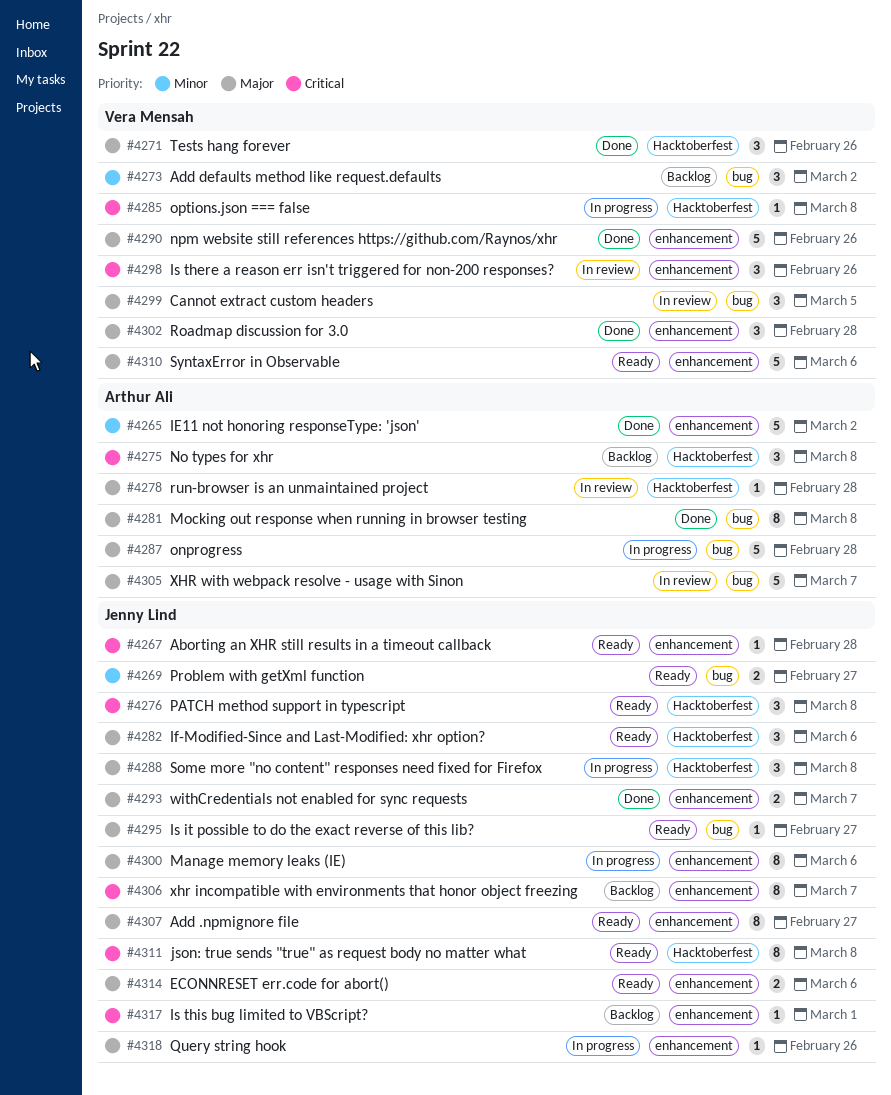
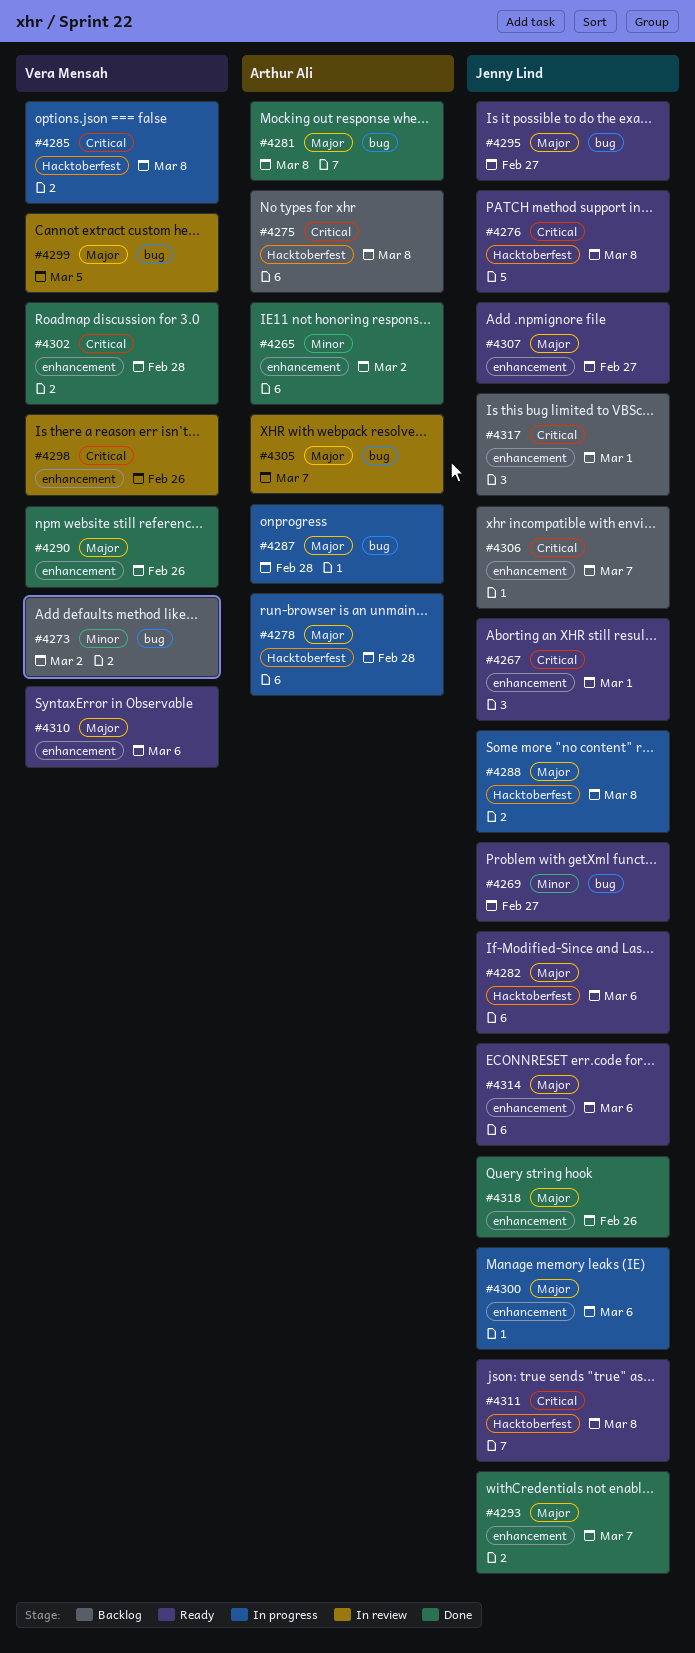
#4267, due: Feb 28 -> Mar 1
#4271: present -> none
#4278, status: In review -> In progress
#4302, priority: Major -> Critical
#4318, status: In progress -> Done

